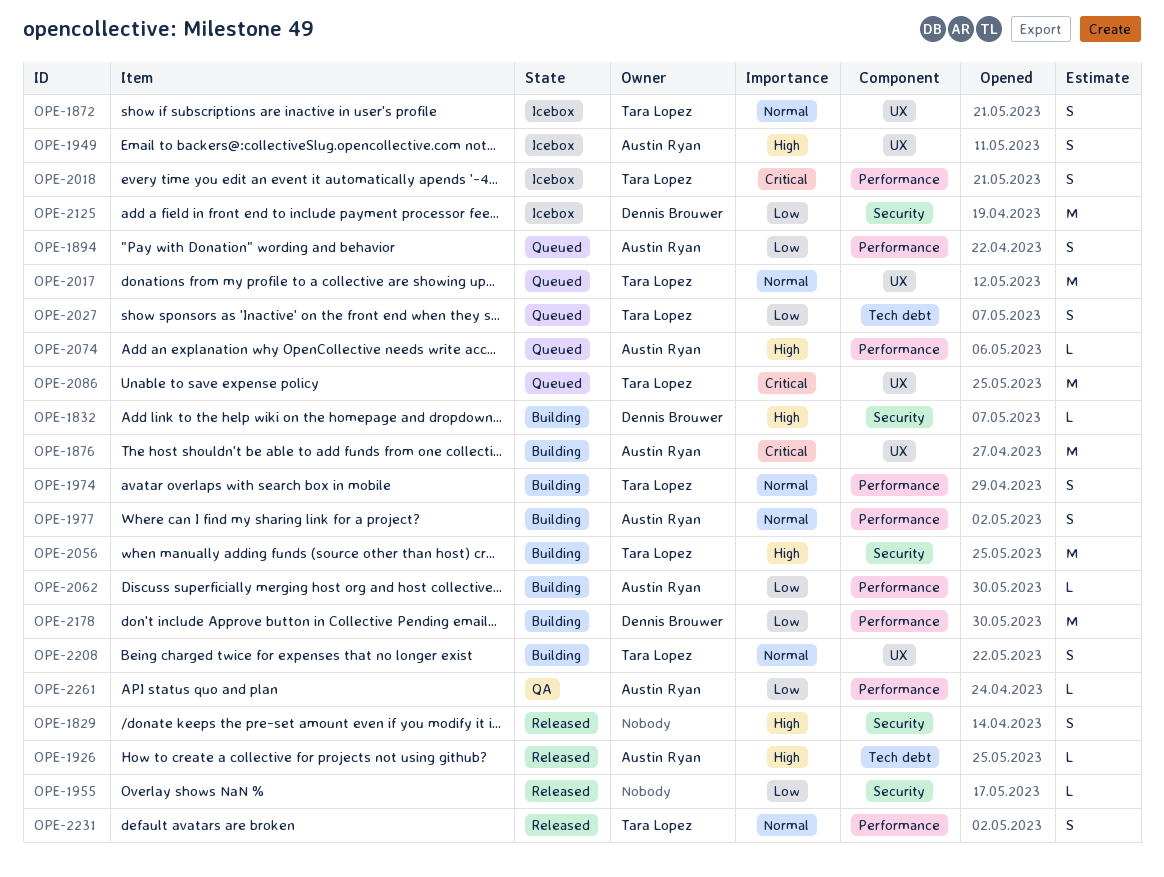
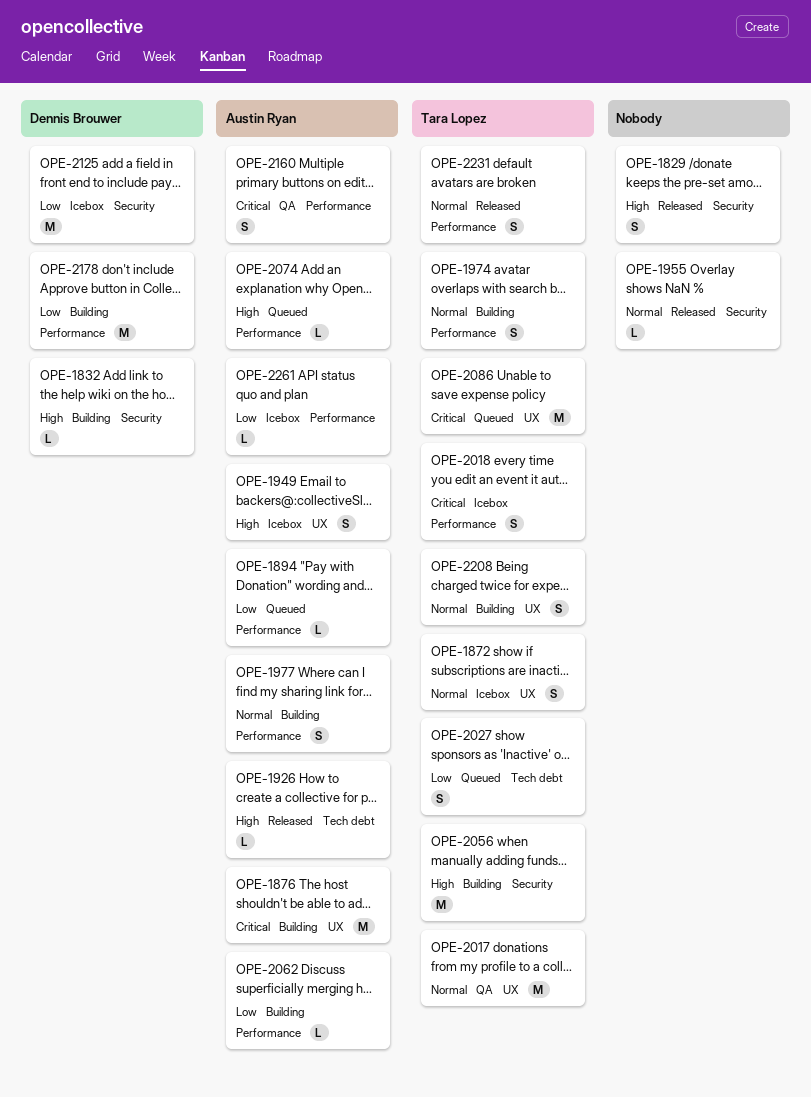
OPE-1894, estimate: S -> L
OPE-1955, priority: Low -> Normal
OPE-2017, status: Queued -> QA
OPE-2160: none -> present
OPE-2261, status: QA -> Icebox

